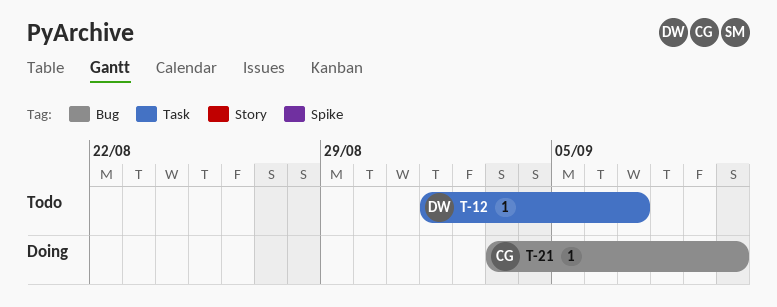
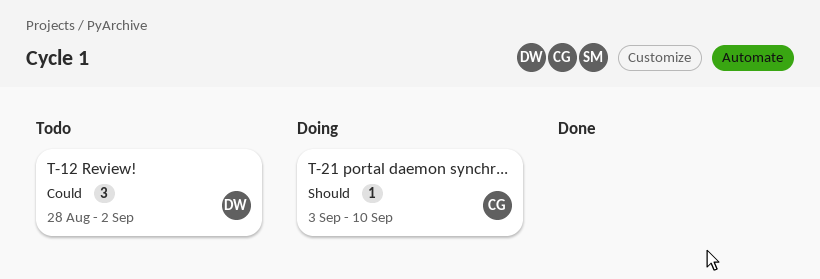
T-12, estimate: 1 -> 3
T-12, start: Sep 1 -> Aug 28
T-12, due: Sep 7 -> Sep 2

